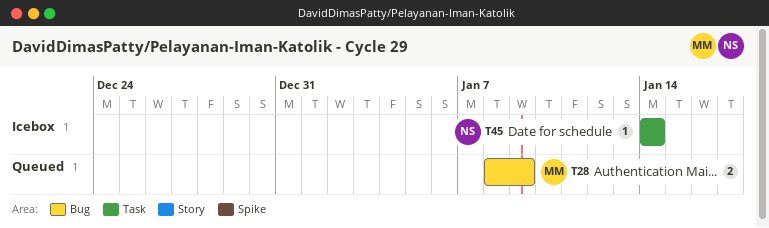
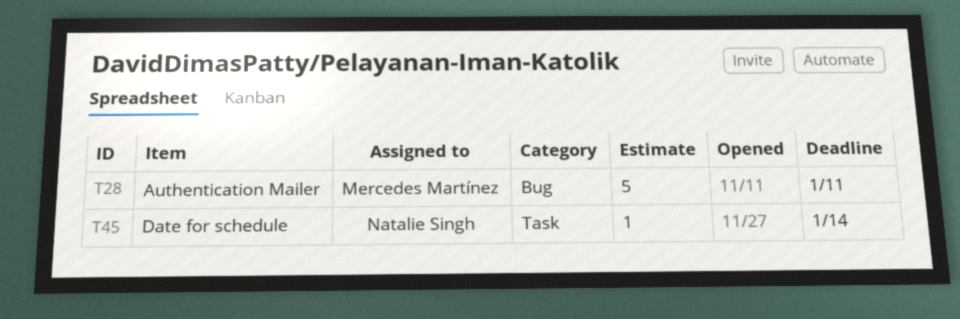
T28, estimate: 2 -> 5
T28, due: Jan 9 -> Jan 11

